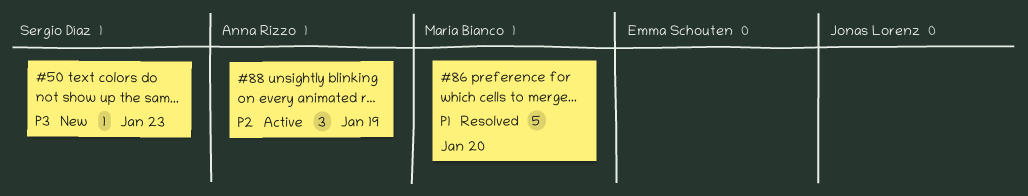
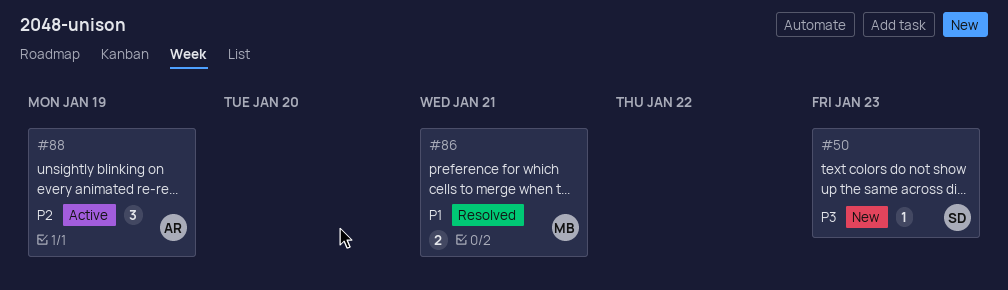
#86, estimate: 5 -> 2
#86, due: Jan 20 -> Jan 21

